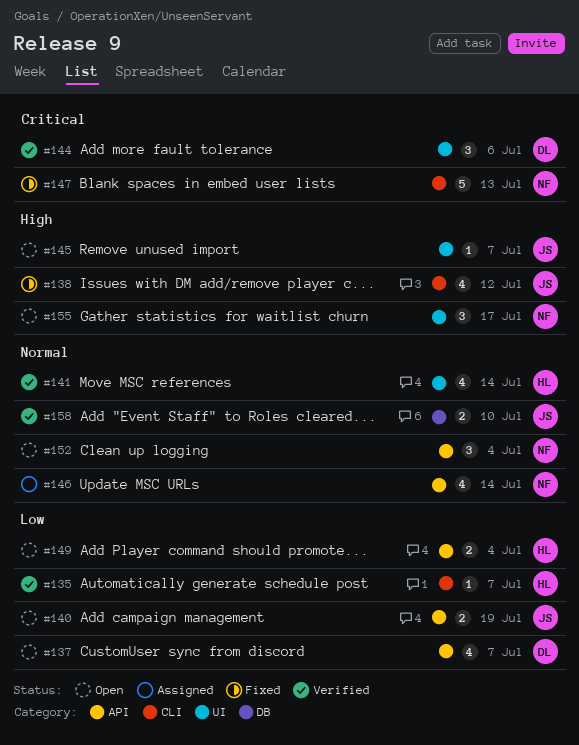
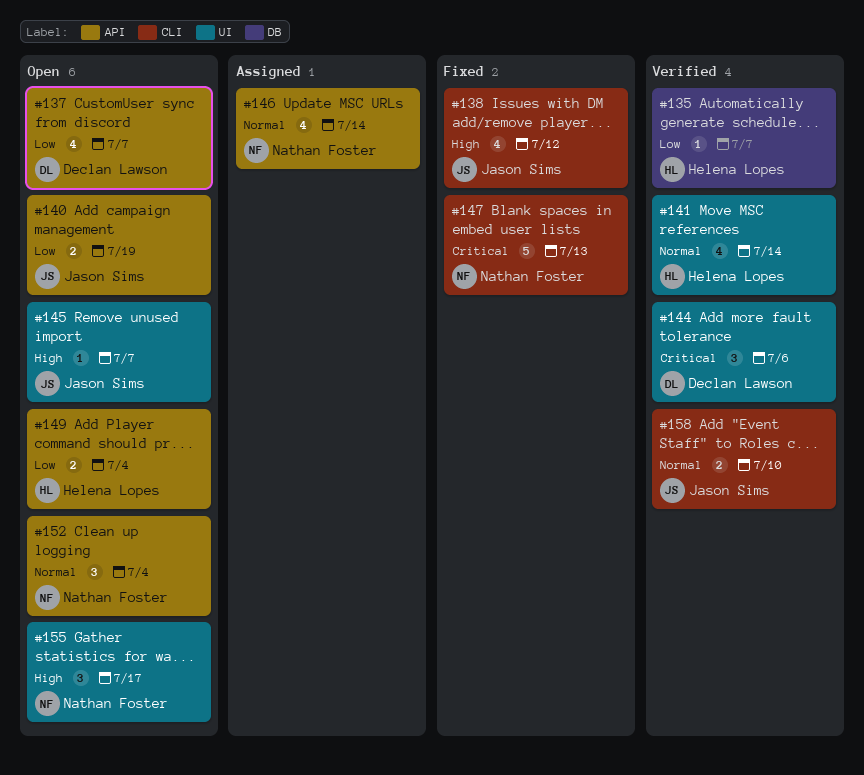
#135, label: CLI -> DB
#158, label: DB -> CLI

